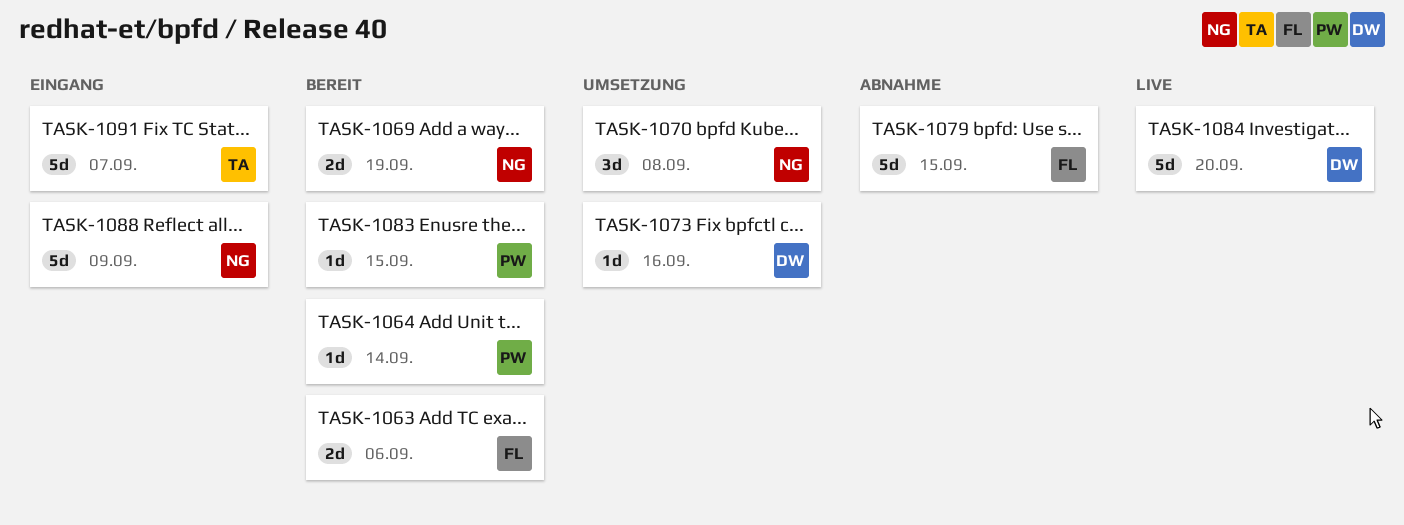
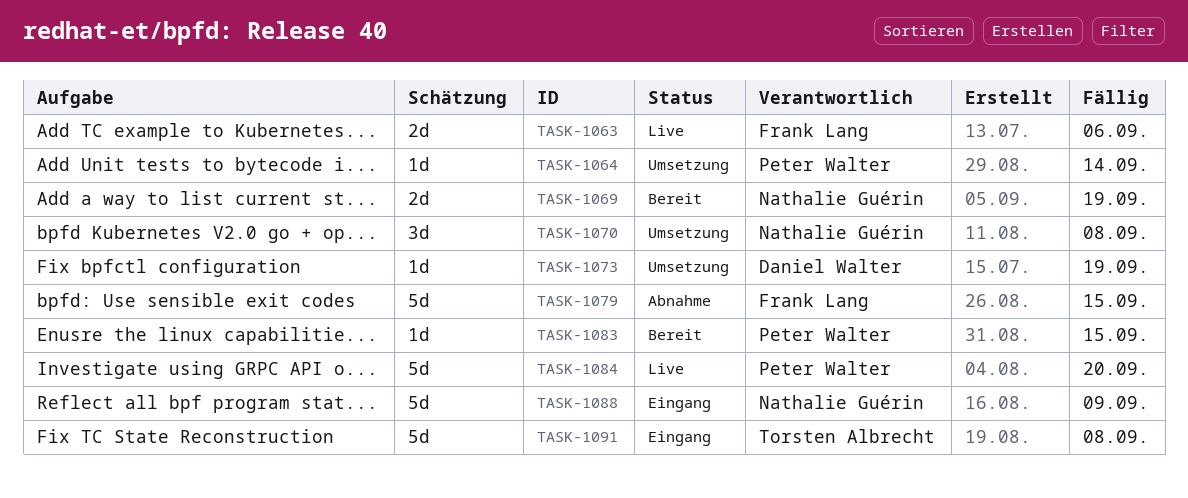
TASK-1063, status: Bereit -> Live
TASK-1064, status: Bereit -> Umsetzung
TASK-1073, due: Sep 16 -> Sep 19
TASK-1084, owner: Daniel Walter -> Peter Walter
TASK-1091, due: Sep 7 -> Sep 8

